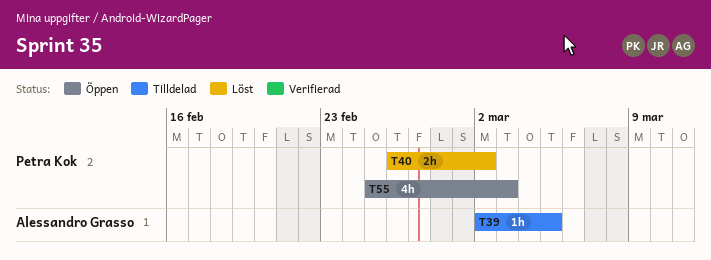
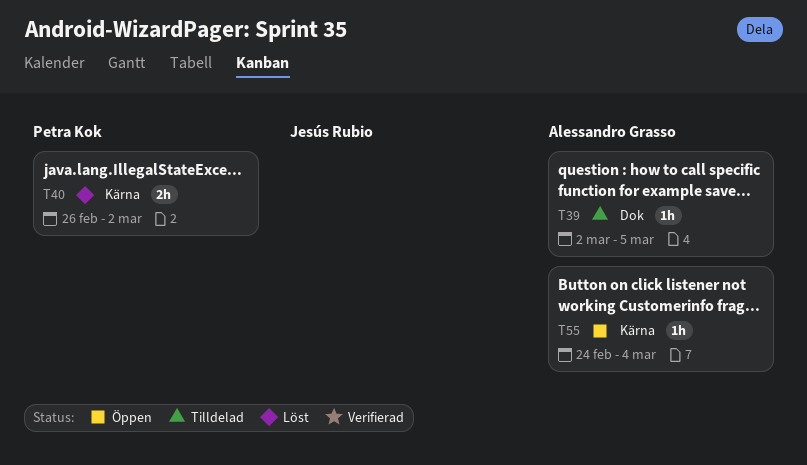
T55, owner: Petra Kok -> Alessandro Grasso
T55, estimate: 4h -> 1h
T55, start: Feb 25 -> Feb 24
T55, due: Mar 3 -> Mar 4

